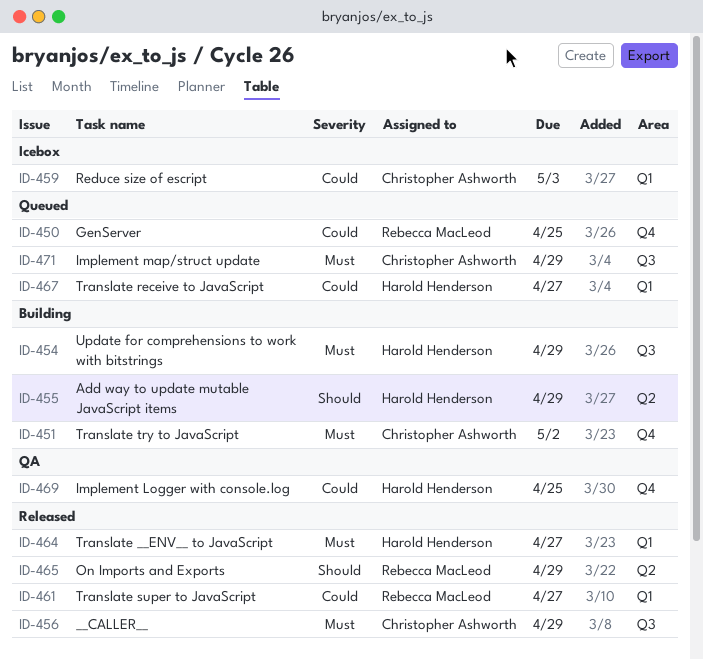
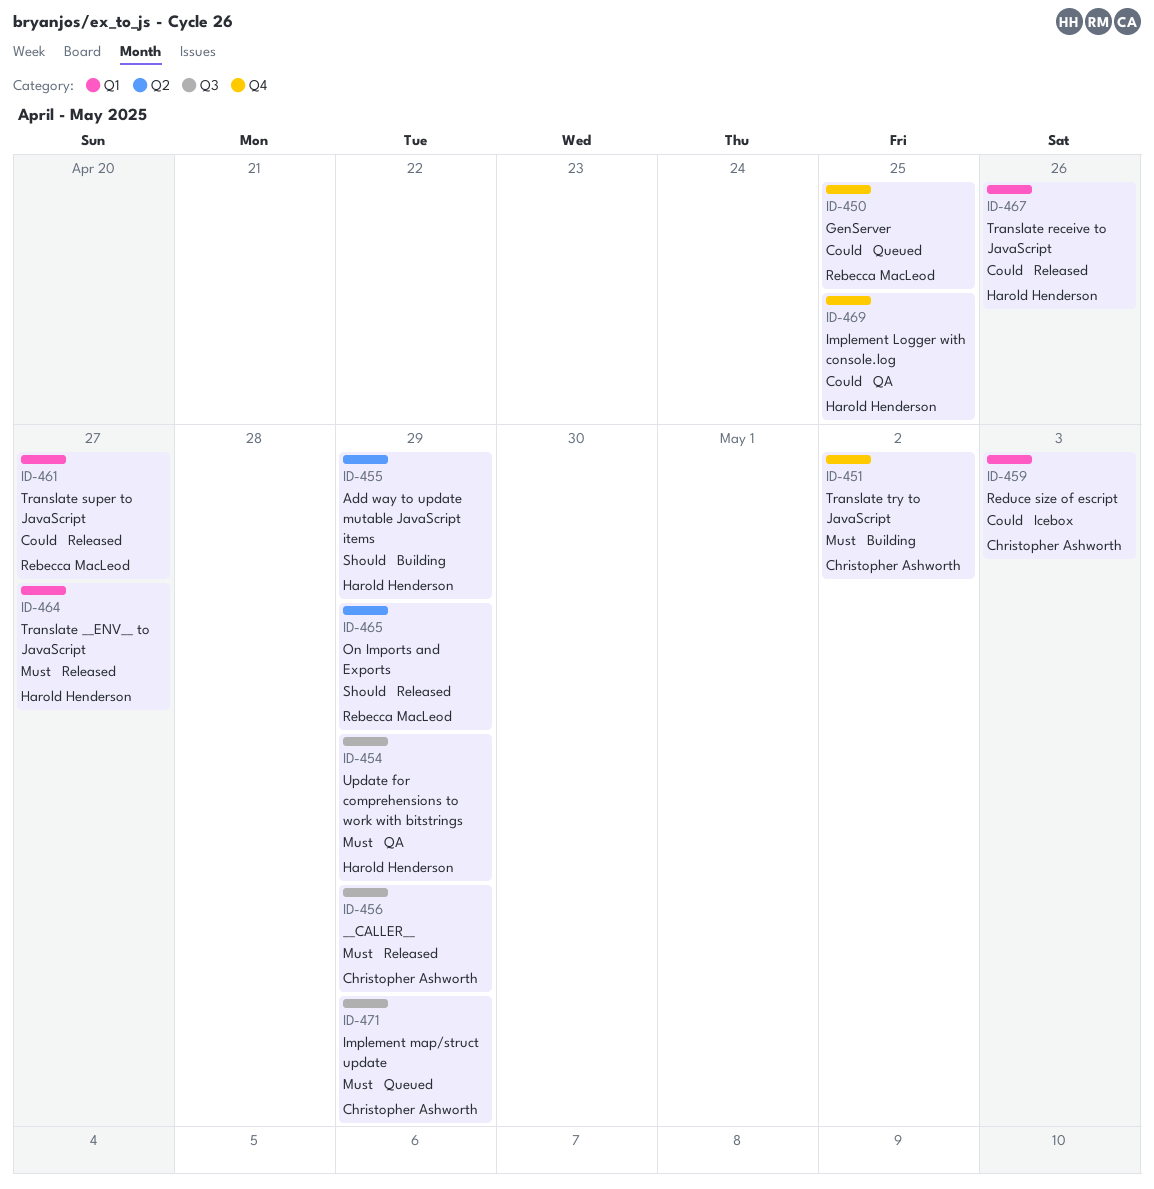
ID-454, status: Building -> QA
ID-467, status: Queued -> Released
ID-467, due: Apr 27 -> Apr 26

